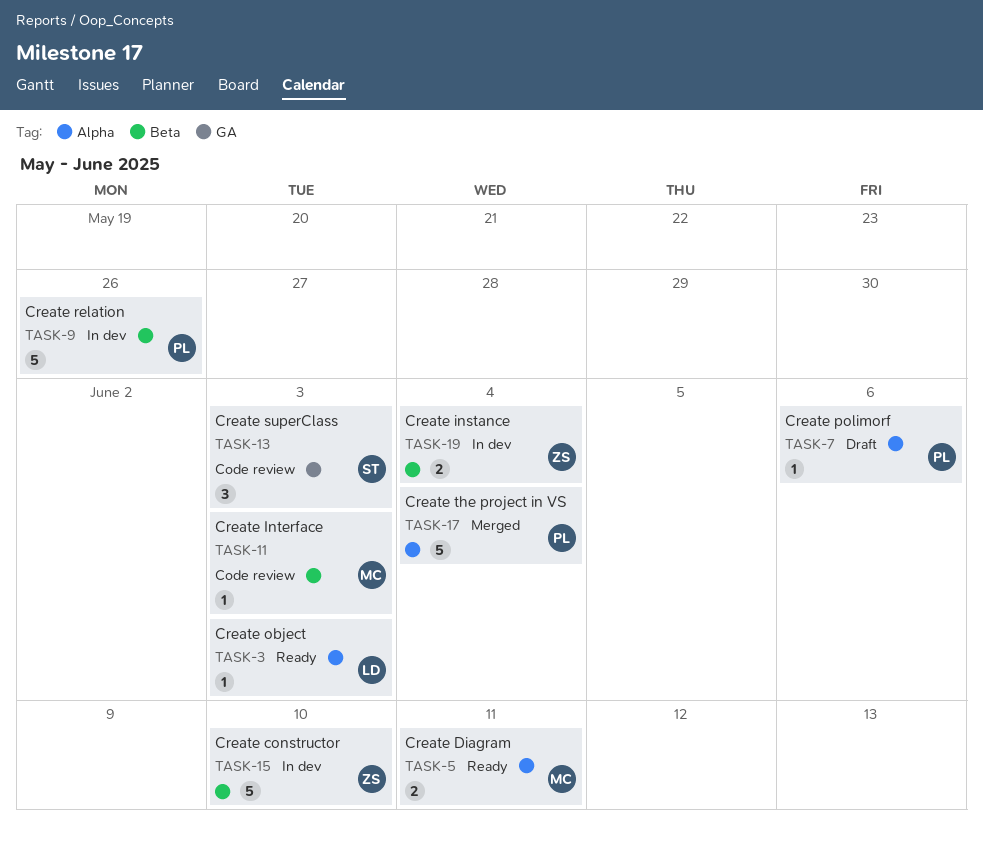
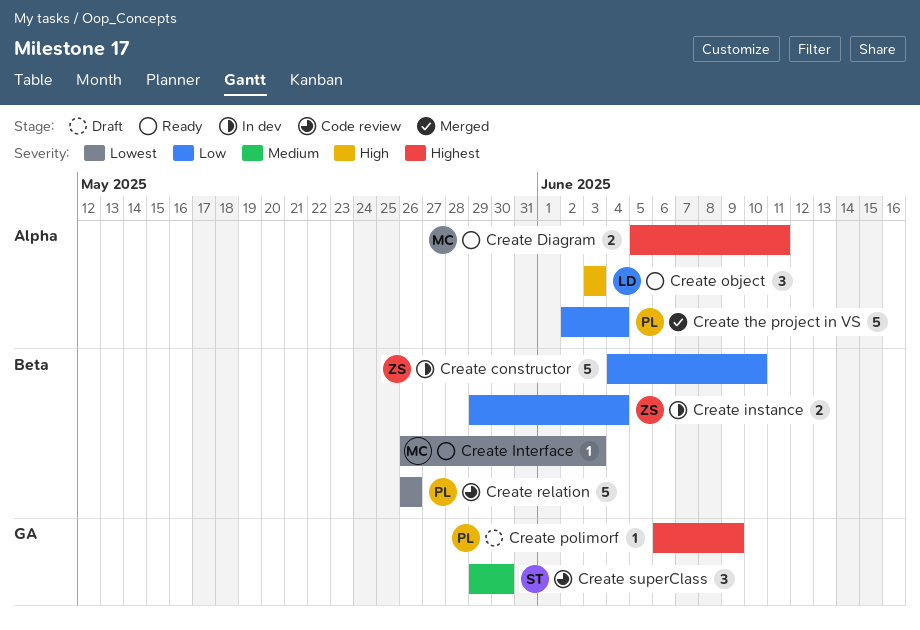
Create Interface, status: Code review -> Ready
Create object, estimate: 1 -> 3
Create polimorf, label: Alpha -> GA
Create polimorf, due: Jun 6 -> Jun 9
Create relation, status: In dev -> Code review
Create superClass, due: Jun 3 -> May 30

